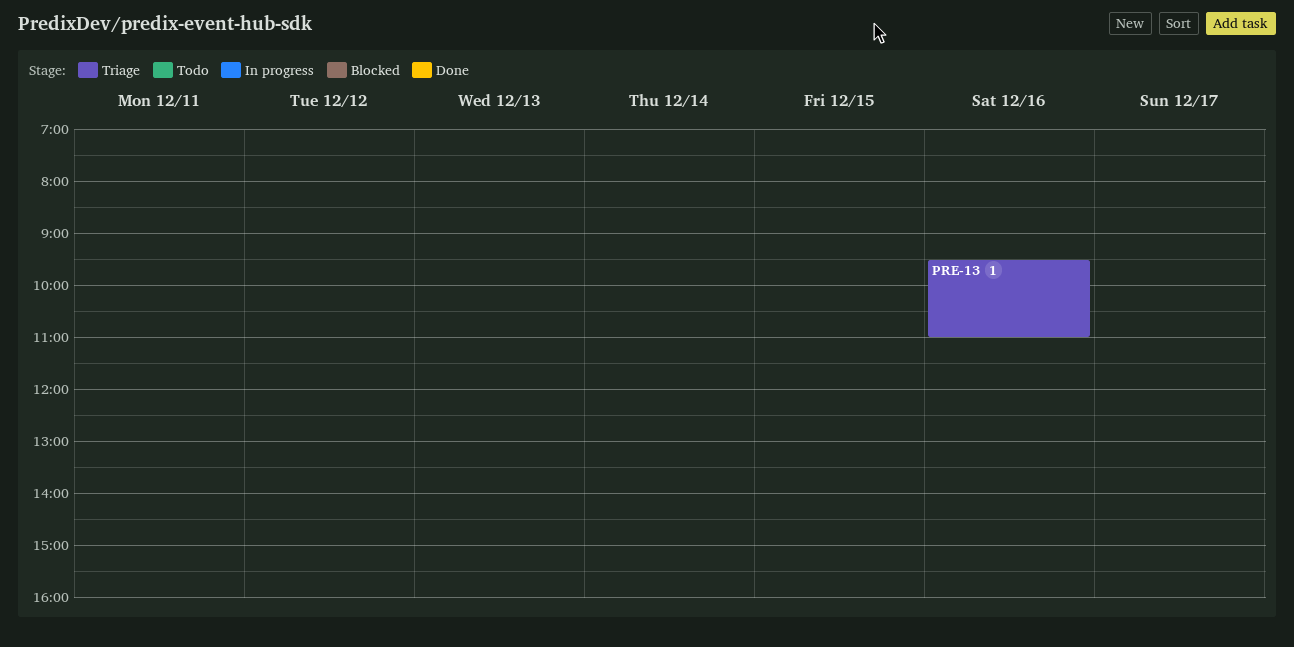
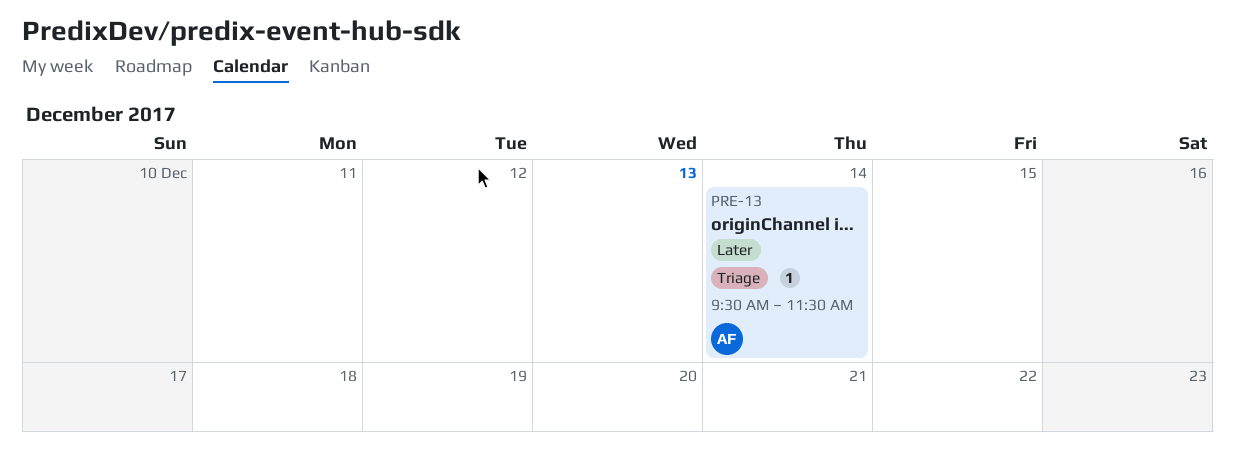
PRE-13, day: Dec 16 -> Dec 14
PRE-13, ends: 11:00 -> 11:30

